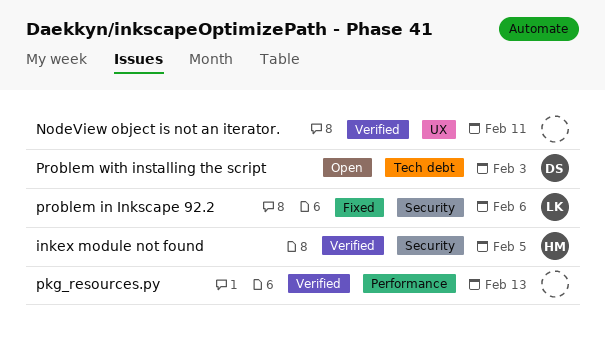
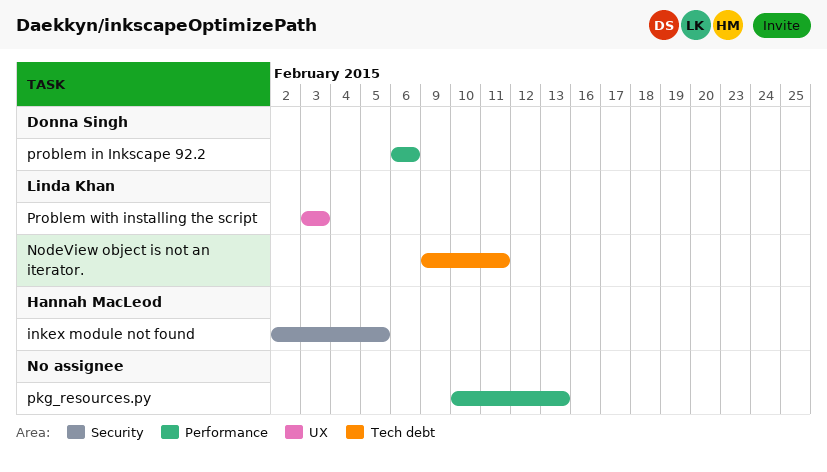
NodeView object is not an iterator., owner: none -> Linda Khan
NodeView object is not an iterator., label: UX -> Tech debt
problem in Inkscape 92.2, owner: Linda Khan -> Donna Singh
problem in Inkscape 92.2, label: Security -> Performance
Problem with installing the script, owner: Donna Singh -> Linda Khan
Problem with installing the script, label: Tech debt -> UX

